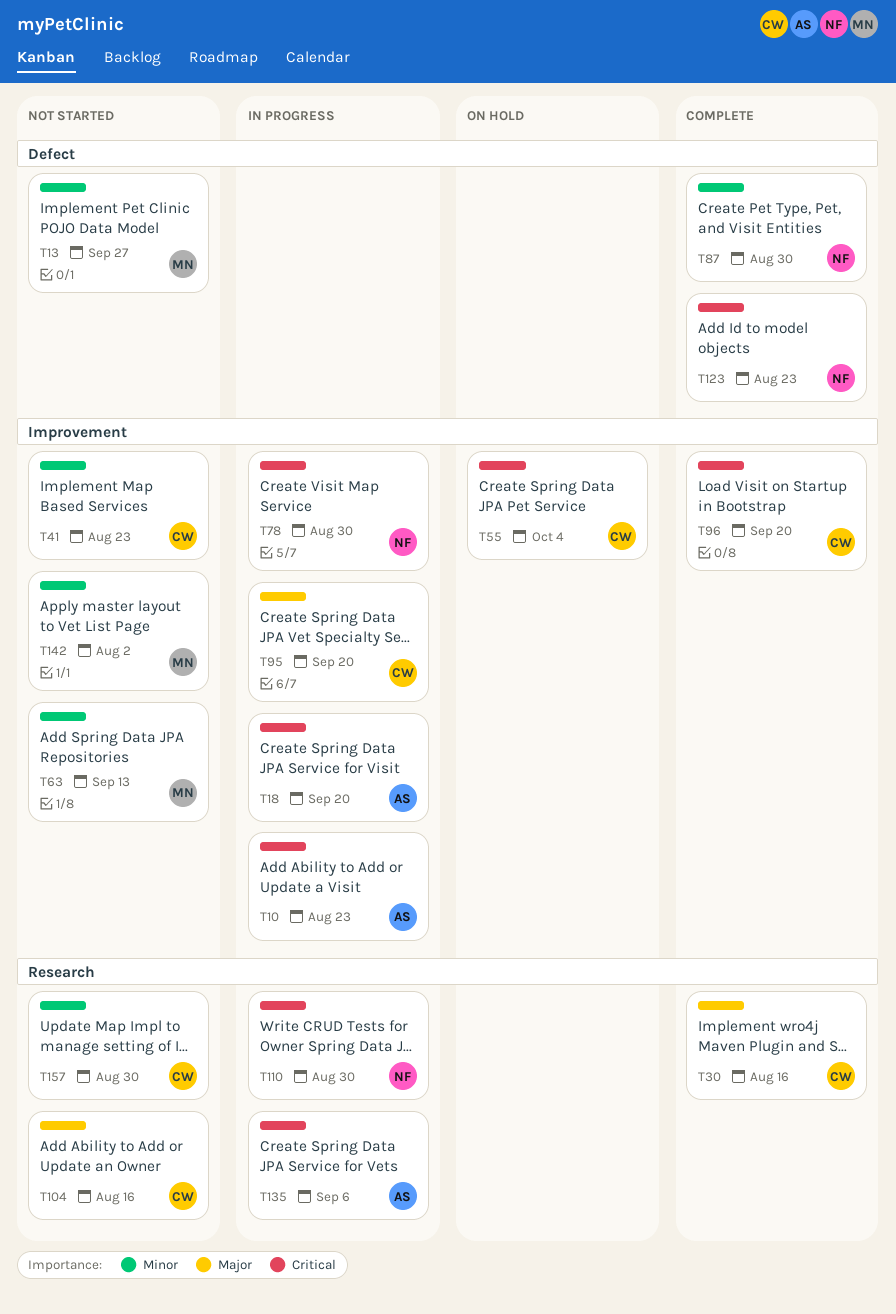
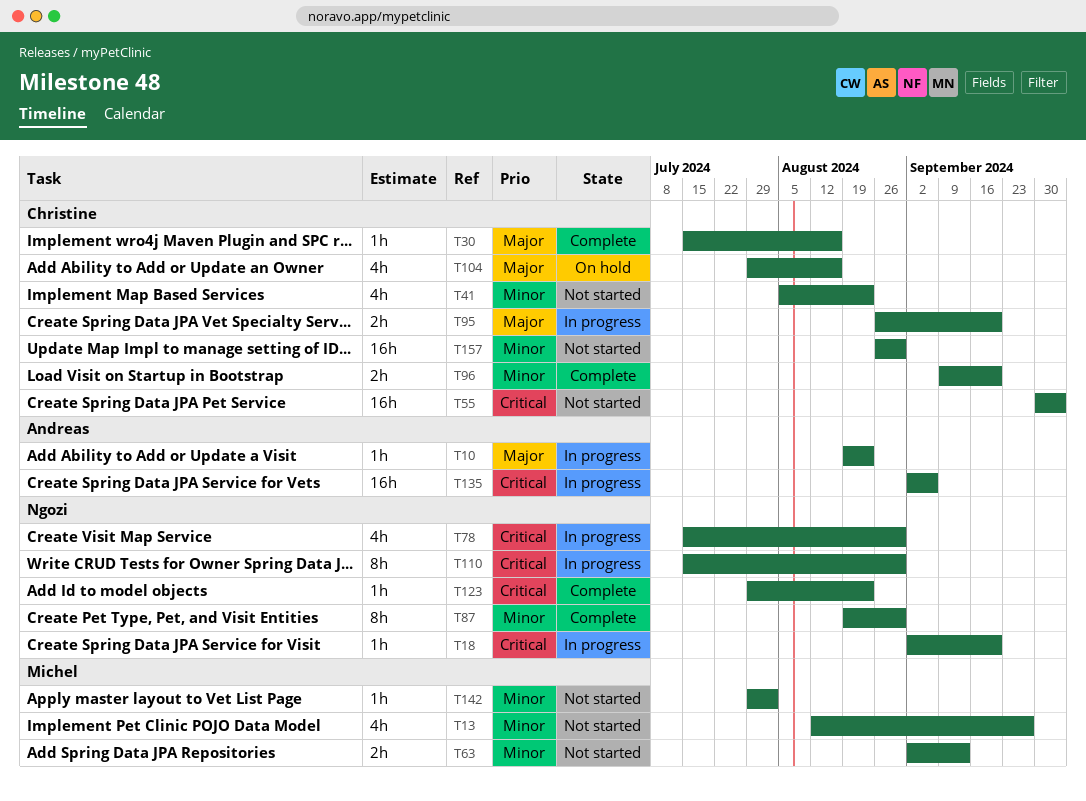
T10, priority: Critical -> Major
T18, owner: Andreas -> Ngozi
T55, status: On hold -> Not started
T96, priority: Critical -> Minor
T104, status: Not started -> On hold

